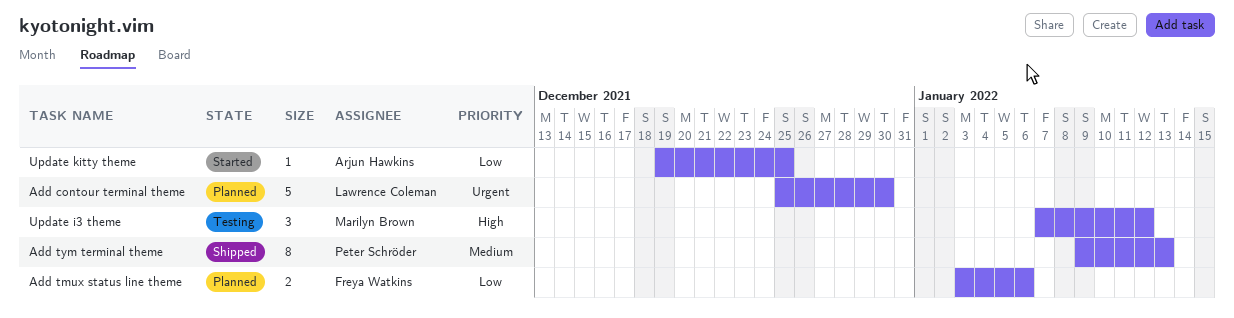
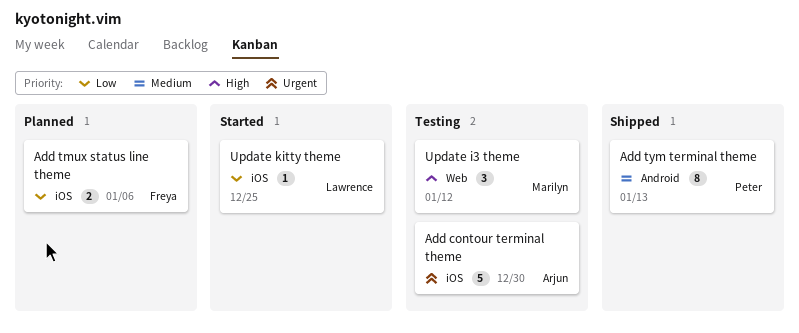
Add contour terminal theme, status: Planned -> Testing
Add contour terminal theme, owner: Lawrence Coleman -> Arjun Hawkins
Update kitty theme, owner: Arjun Hawkins -> Lawrence Coleman

